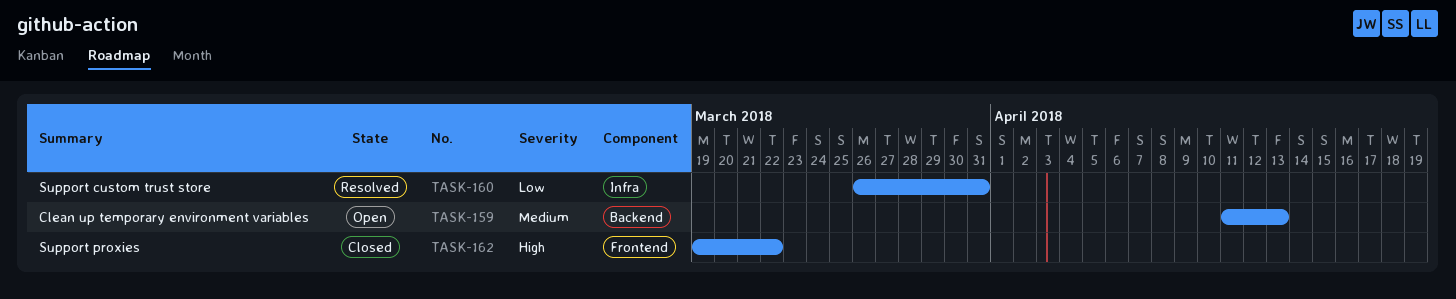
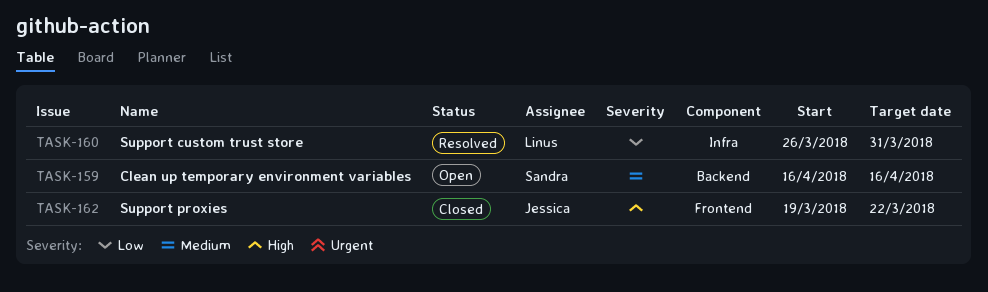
TASK-159, start: Apr 11 -> Apr 16
TASK-159, due: Apr 13 -> Apr 16

